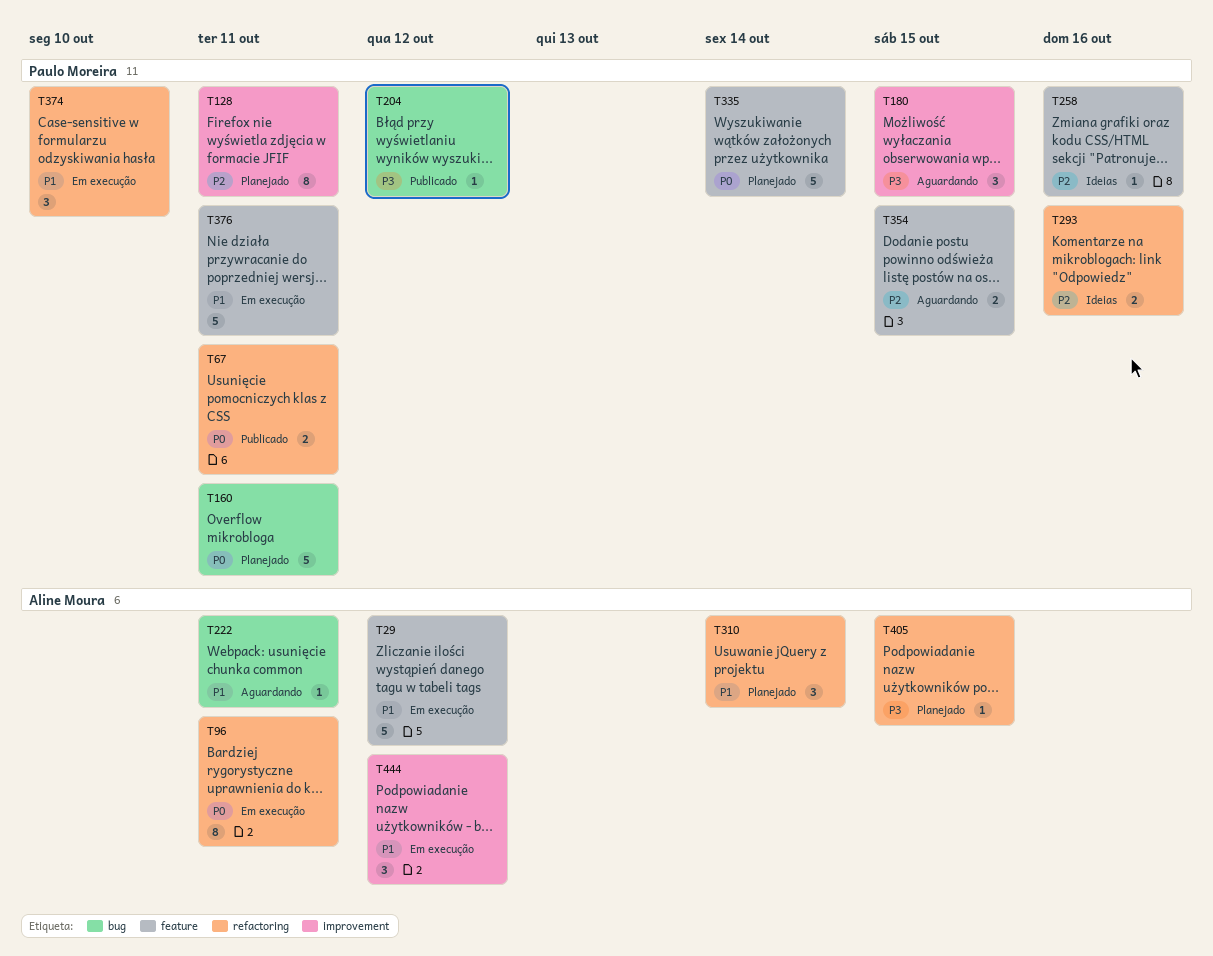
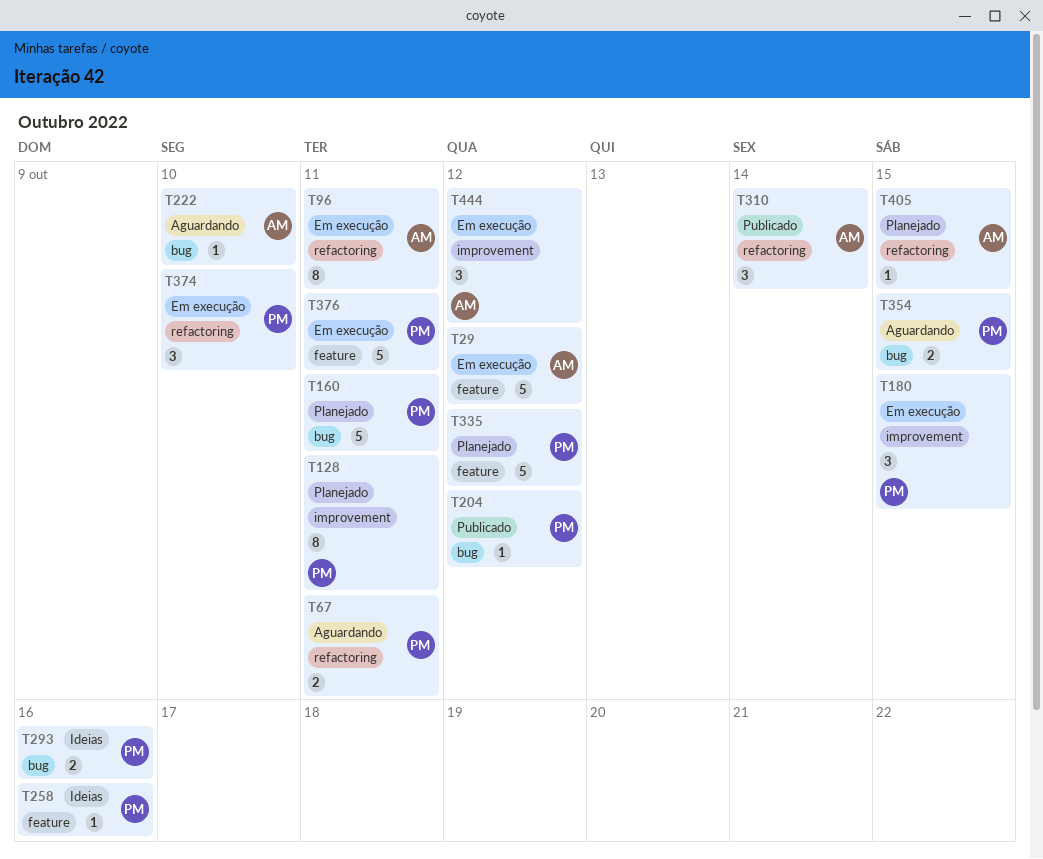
T67, status: Publicado -> Aguardando
T180, status: Aguardando -> Em execução
T222, due: Oct 11 -> Oct 10
T293, label: refactoring -> bug
T310, status: Planejado -> Publicado
T335, due: Oct 14 -> Oct 12
T354, label: feature -> bug

